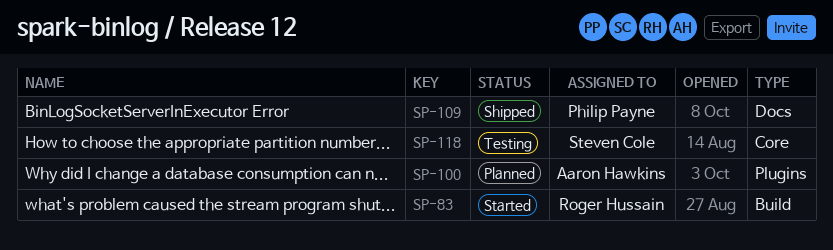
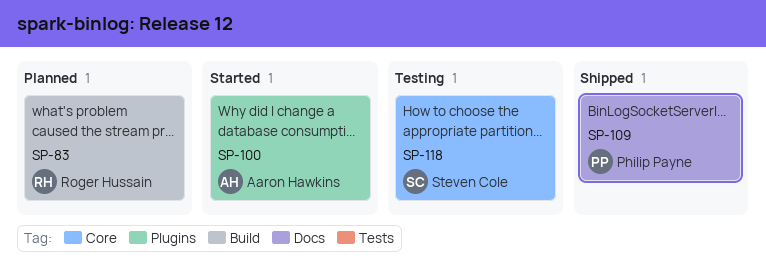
SP-83, status: Started -> Planned
SP-100, status: Planned -> Started

